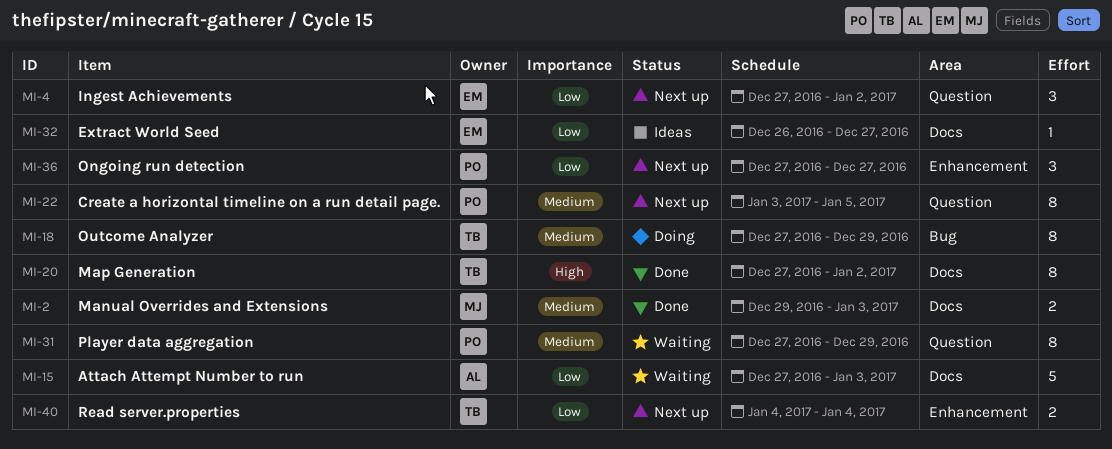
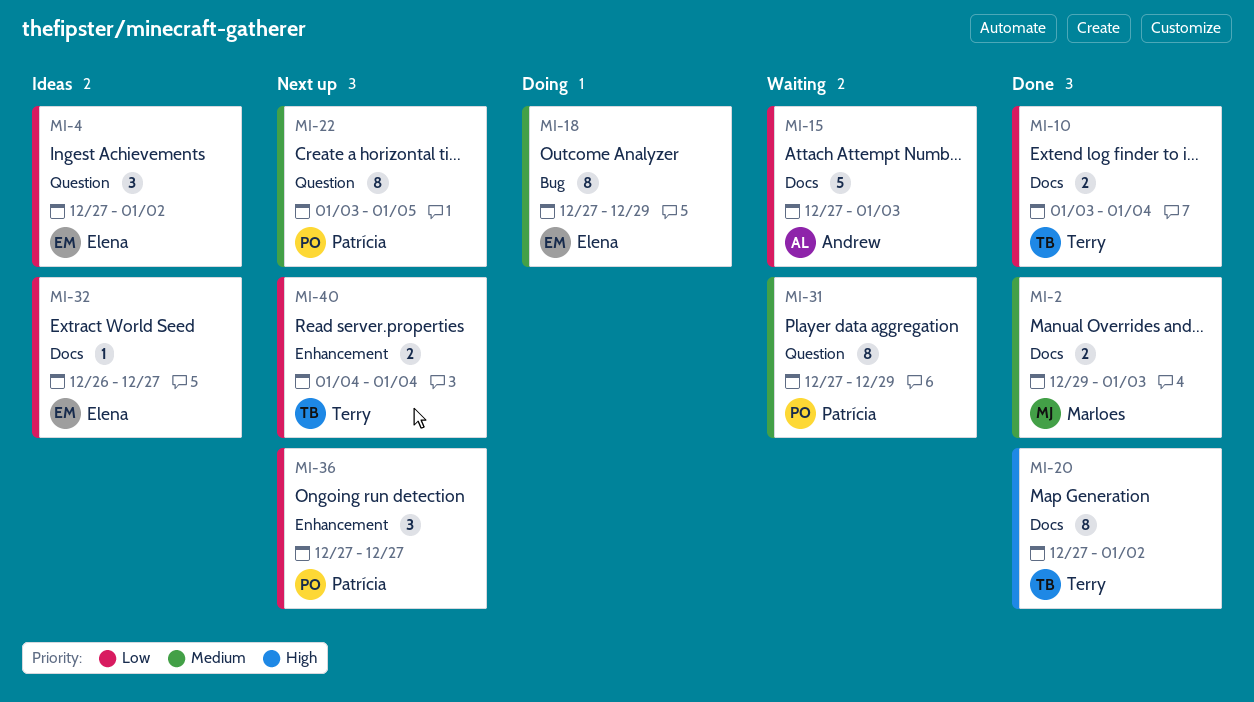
MI-4, status: Next up -> Ideas
MI-10: none -> present
MI-18, owner: Terry -> Elena

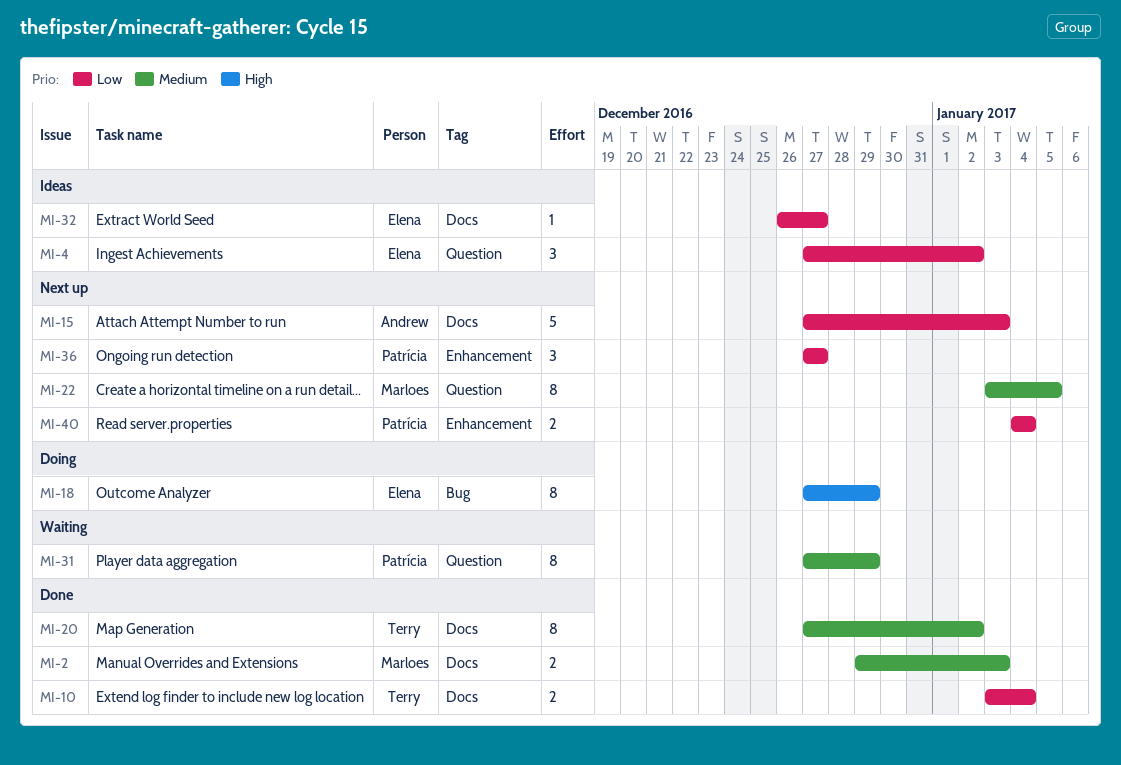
MI-15, status: Waiting -> Next up
MI-18, priority: Medium -> High
MI-20, priority: High -> Medium
MI-22, owner: Patrícia -> Marloes
MI-40, owner: Terry -> Patrícia

